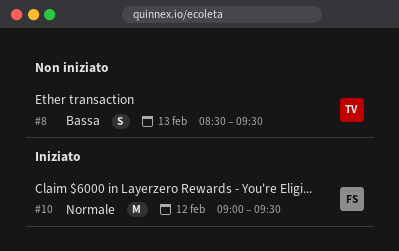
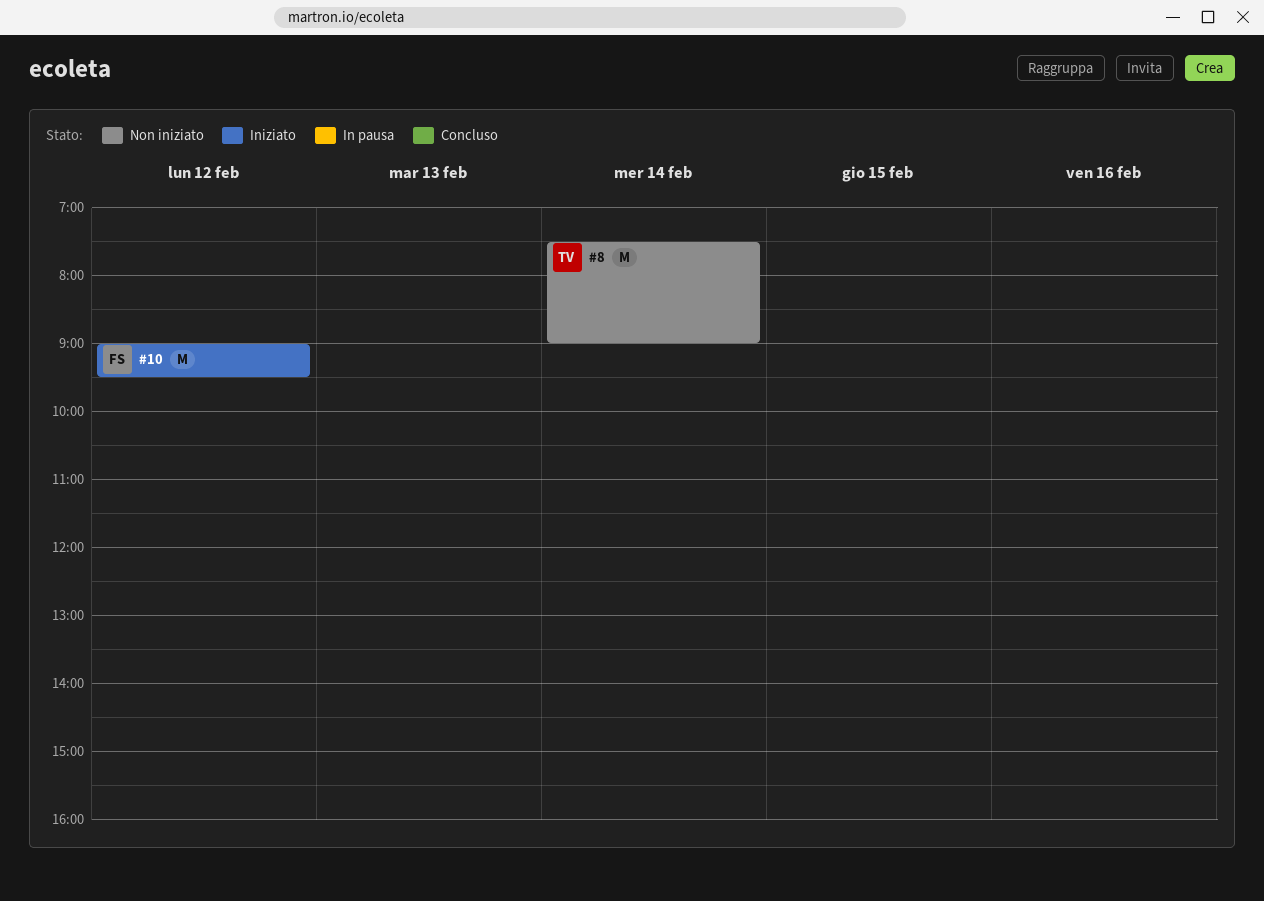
#8, estimate: S -> M
#8, day: Feb 13 -> Feb 14
#8, begins: 08:30 -> 07:30
#8, ends: 09:30 -> 09:00

